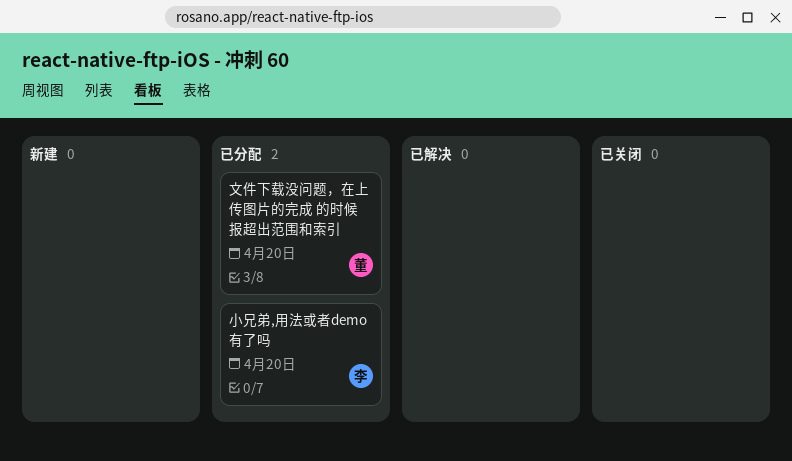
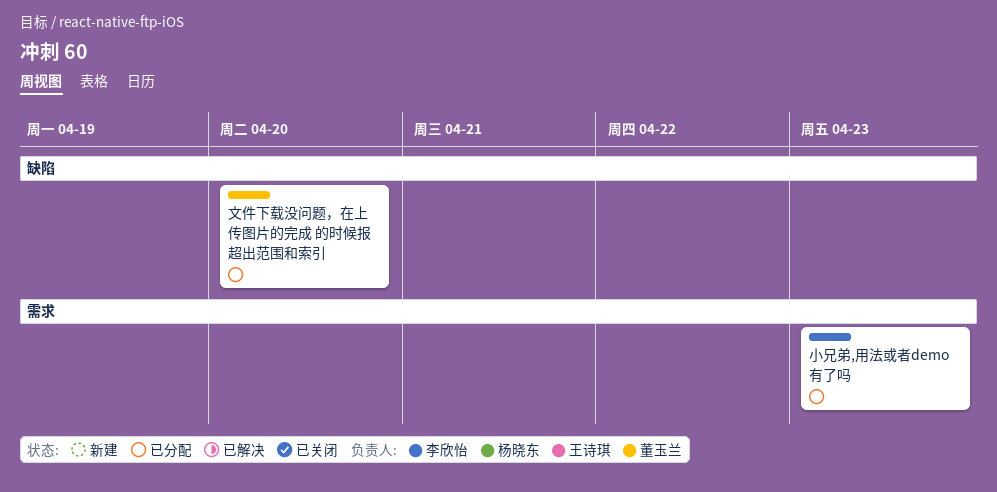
小兄弟,用法或者demo有了吗, due: Apr 20 -> Apr 23

